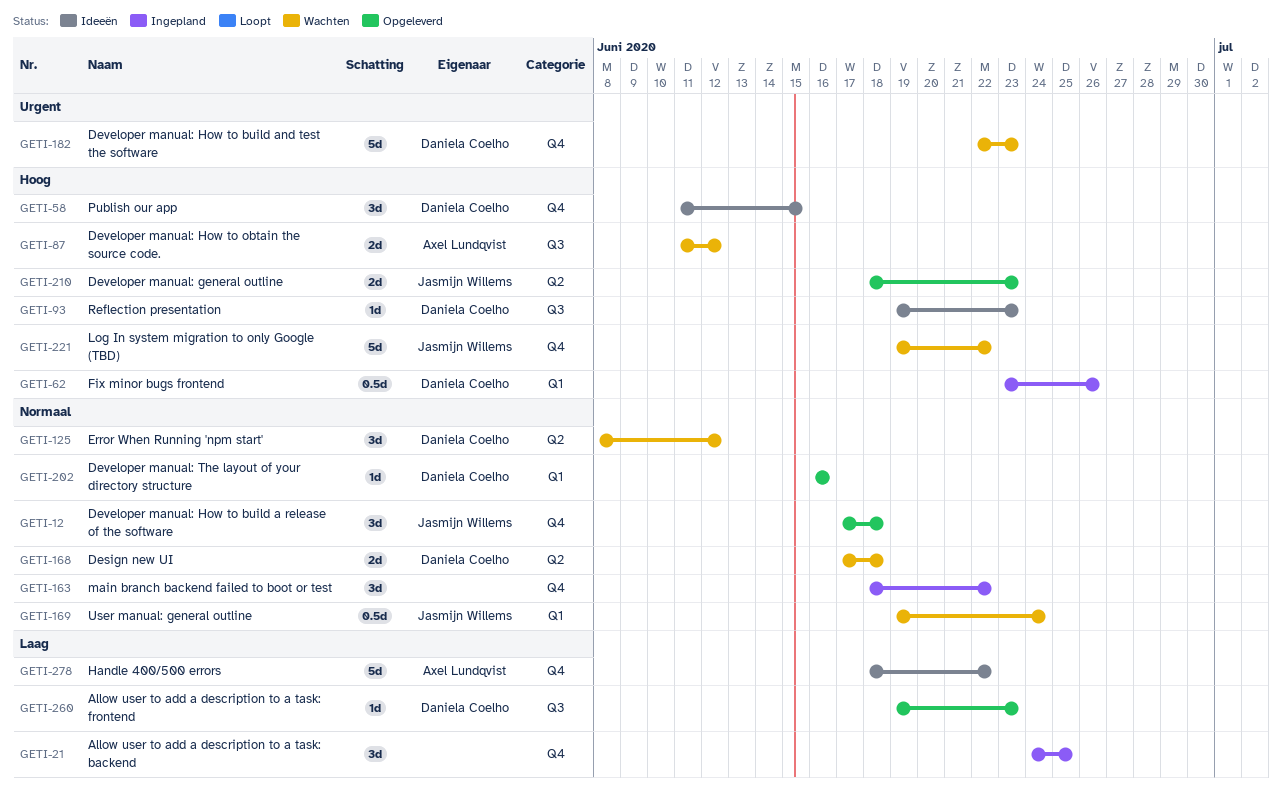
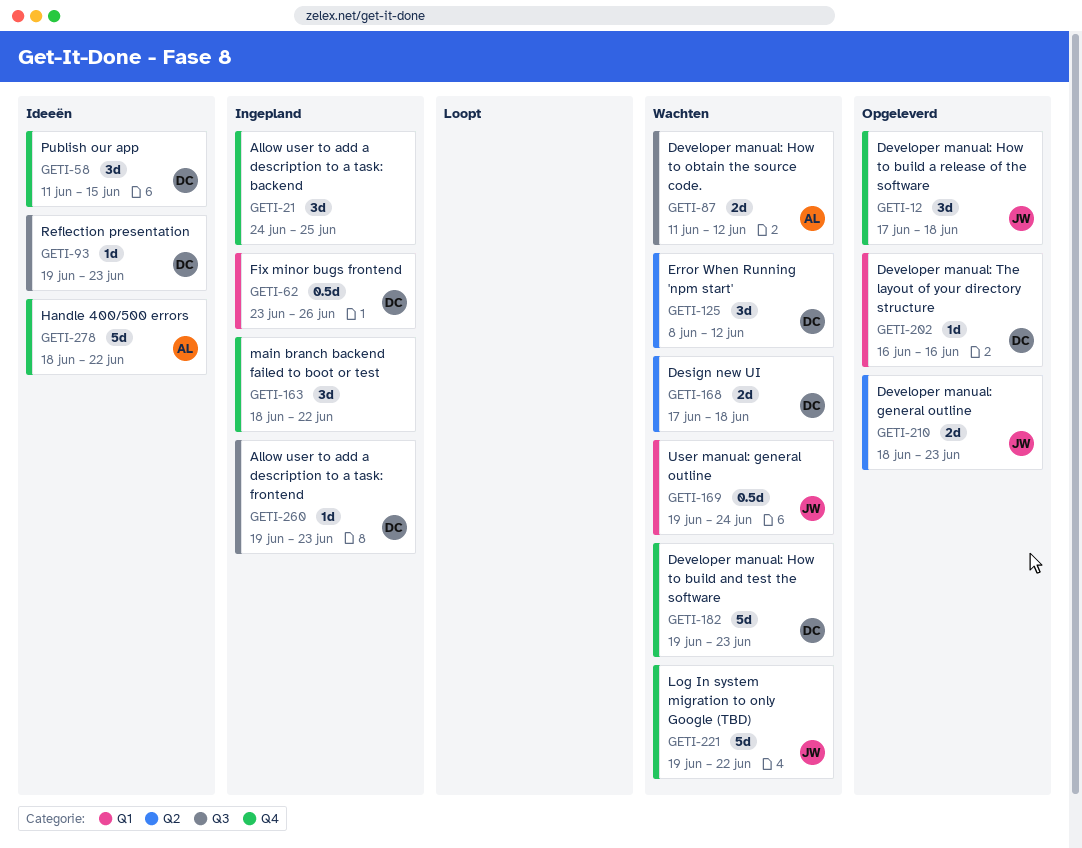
GETI-182, start: Jun 22 -> Jun 19
GETI-260, status: Opgeleverd -> Ingepland

